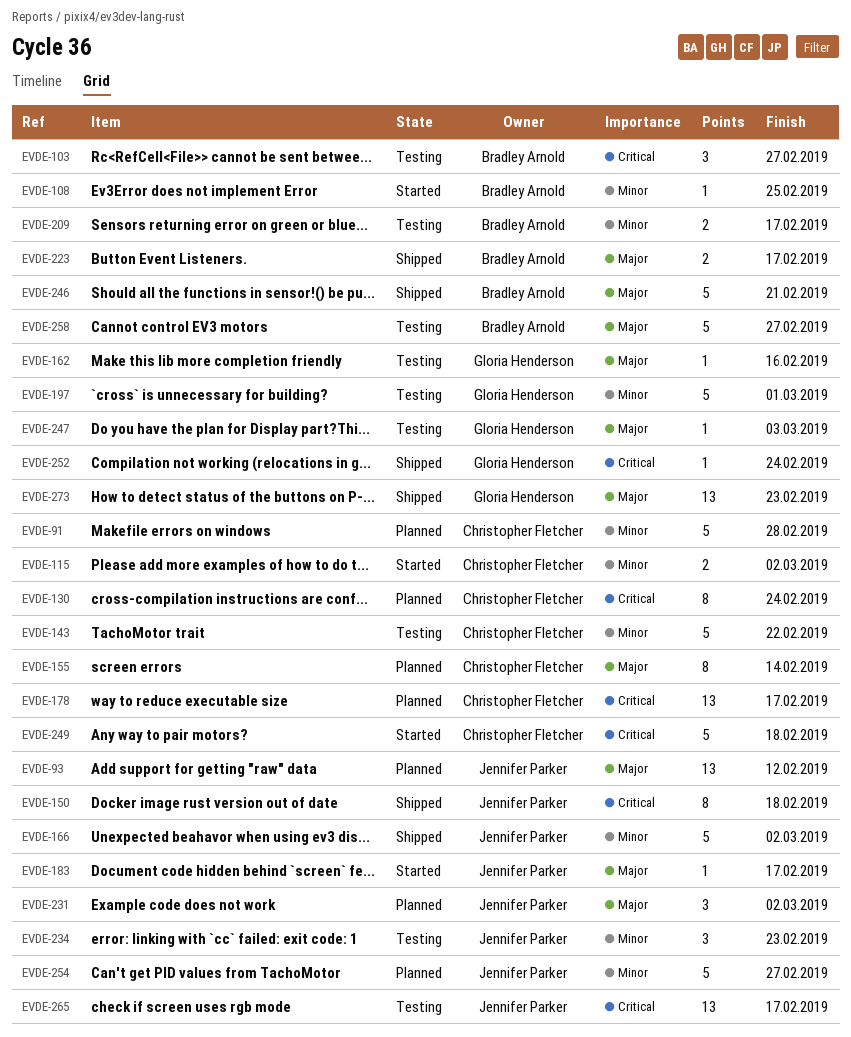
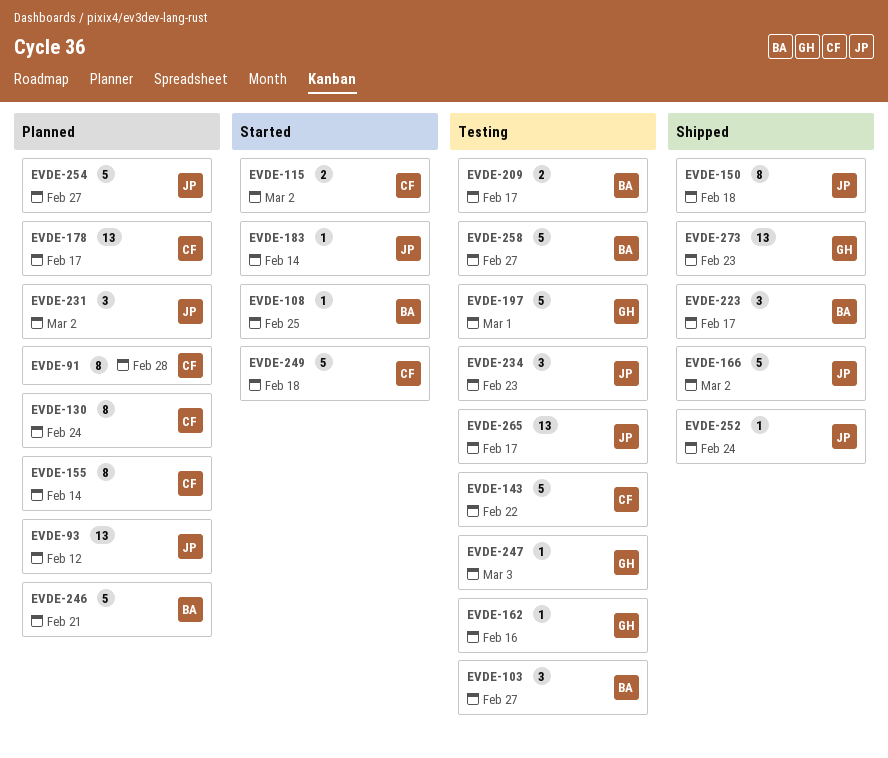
EVDE-91, estimate: 5 -> 8
EVDE-183, due: Feb 17 -> Feb 14
EVDE-223, estimate: 2 -> 3
EVDE-246, status: Shipped -> Planned
EVDE-252, owner: Gloria Henderson -> Jennifer Parker

